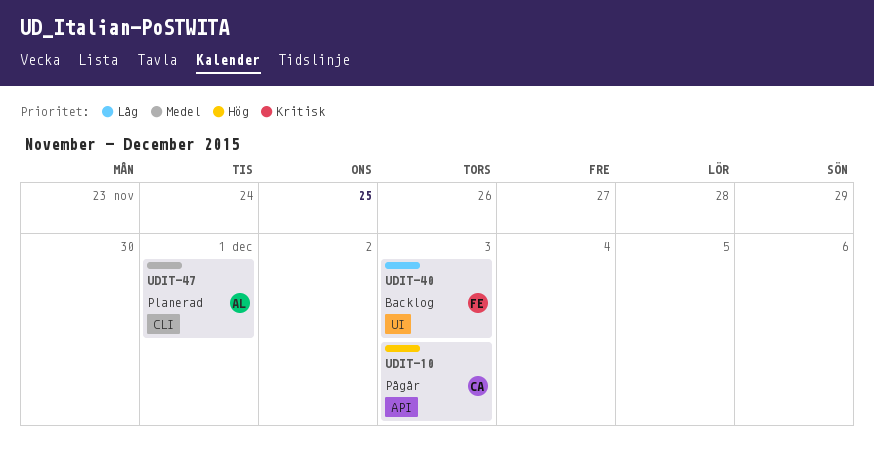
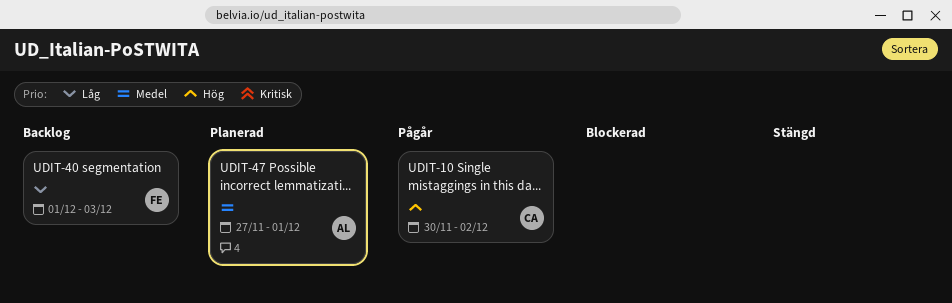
UDIT-10, due: Dec 3 -> Dec 2

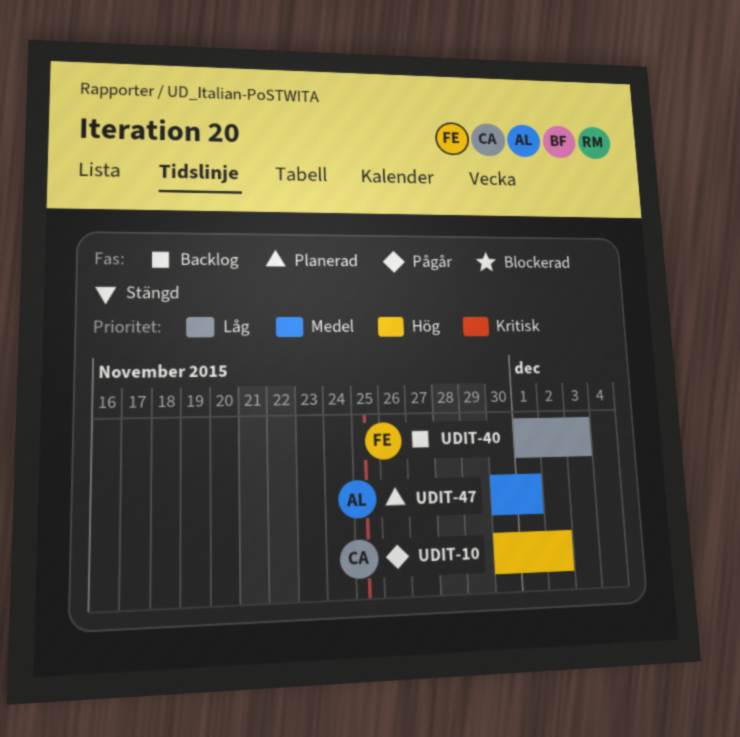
UDIT-47, start: Nov 27 -> Nov 30

